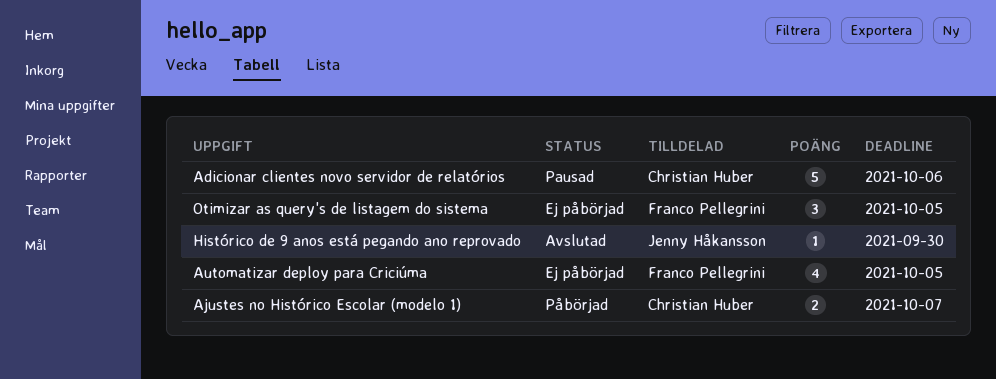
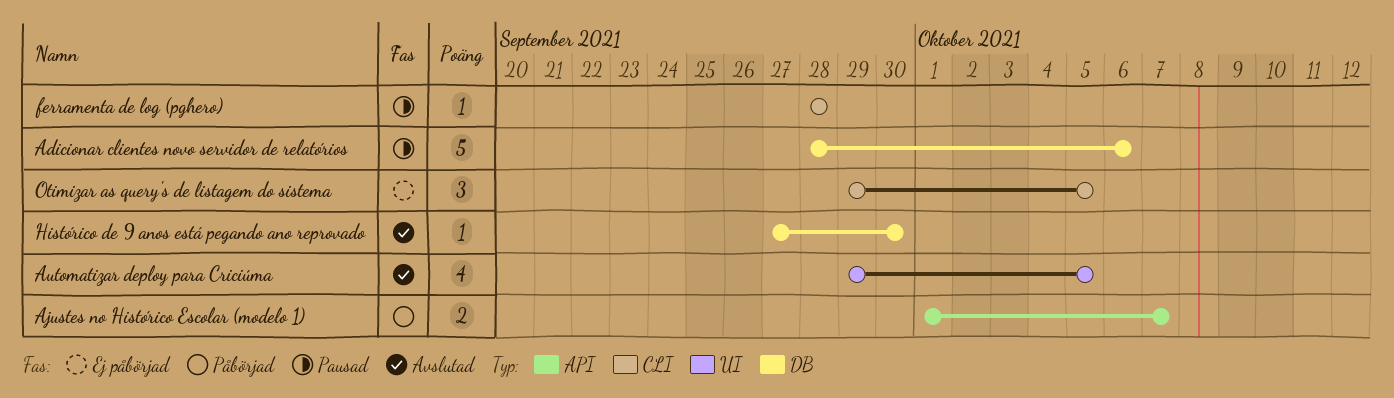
Automatizar deploy para Criciúma, status: Ej påbörjad -> Avslutad
ferramenta de log (pghero): none -> present

